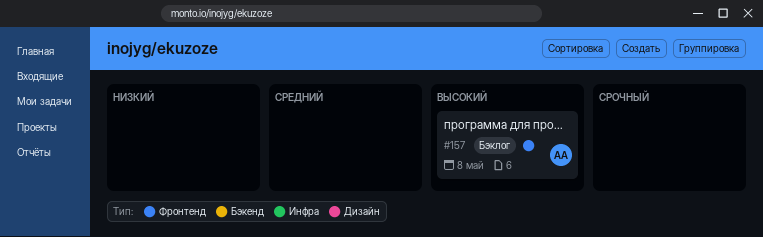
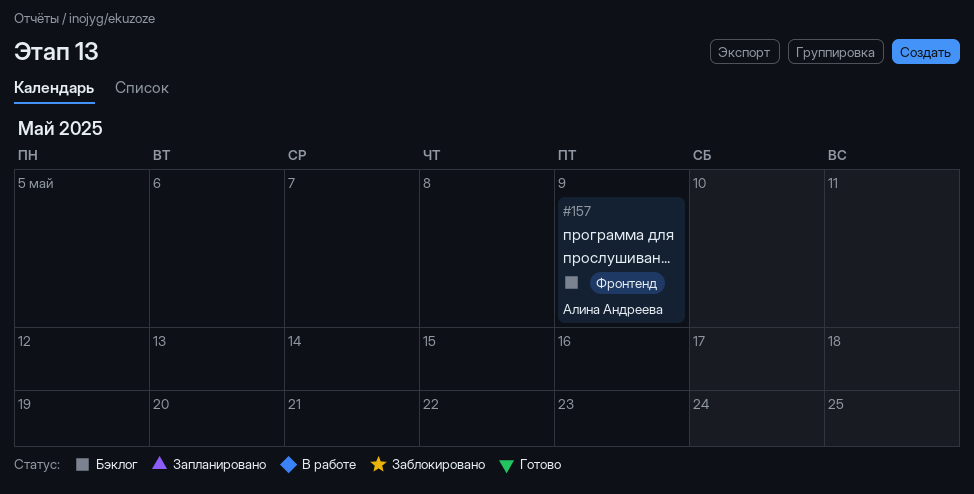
#157, due: May 8 -> May 9

